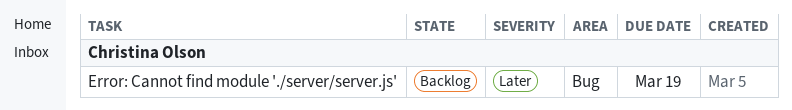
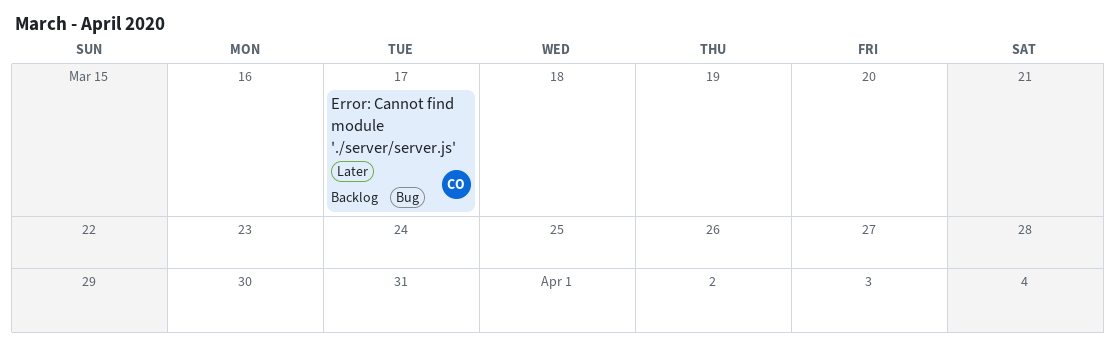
Error: Cannot find module './server/server.js', due: Mar 19 -> Mar 17

